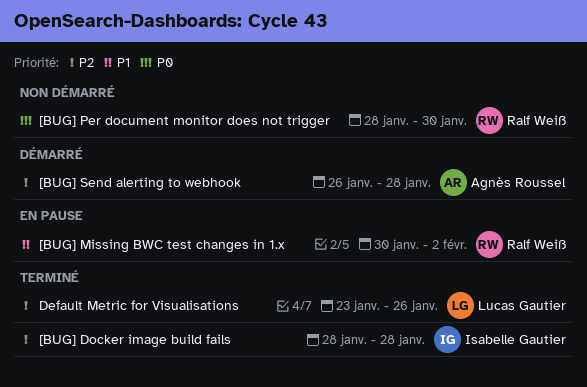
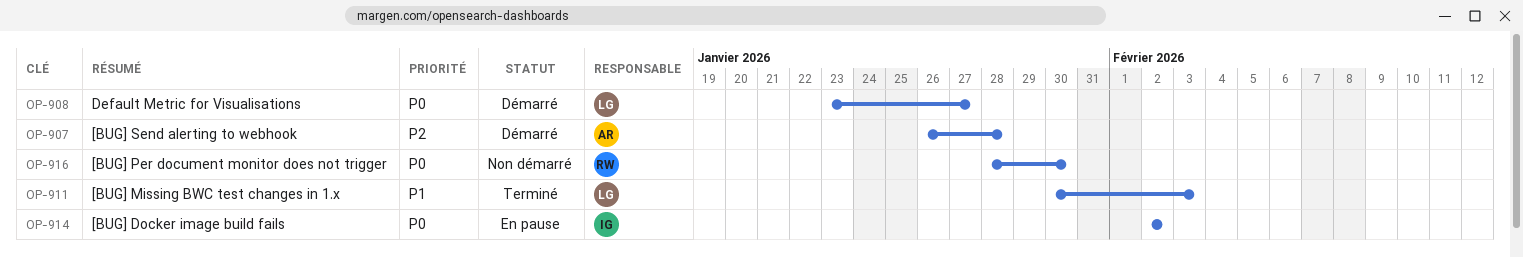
[BUG] Docker image build fails, status: Terminé -> En pause
[BUG] Docker image build fails, priority: P2 -> P0
[BUG] Docker image build fails, start: Jan 28 -> Feb 2
[BUG] Docker image build fails, due: Jan 28 -> Feb 2
[BUG] Missing BWC test changes in 1.x, status: En pause -> Terminé
[BUG] Missing BWC test changes in 1.x, owner: Ralf Weiß -> Lucas Gautier
[BUG] Missing BWC test changes in 1.x, due: Feb 2 -> Feb 3
Default Metric for Visualisations, status: Terminé -> Démarré
Default Metric for Visualisations, priority: P2 -> P0
Default Metric for Visualisations, due: Jan 26 -> Jan 27

